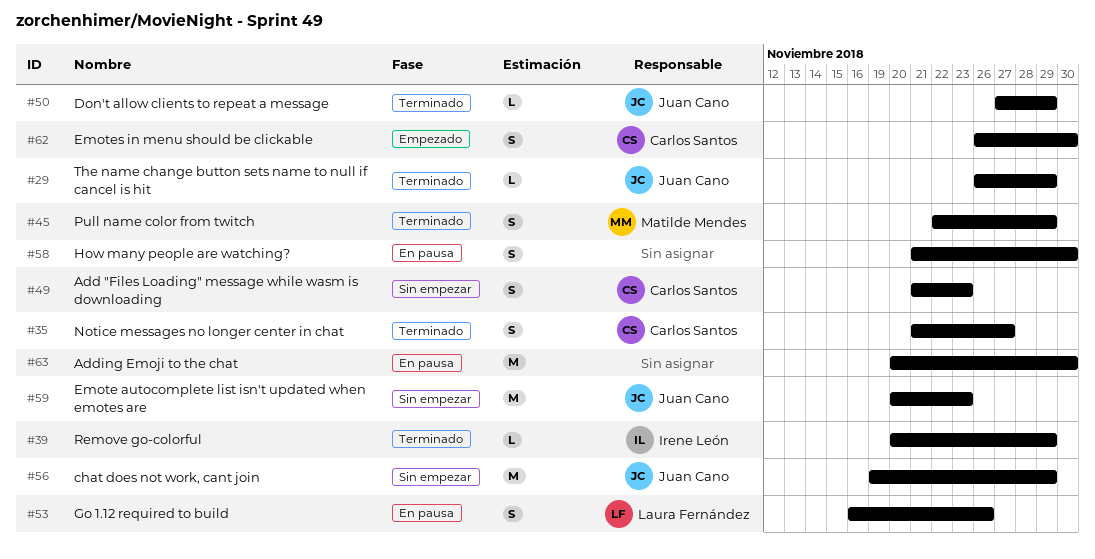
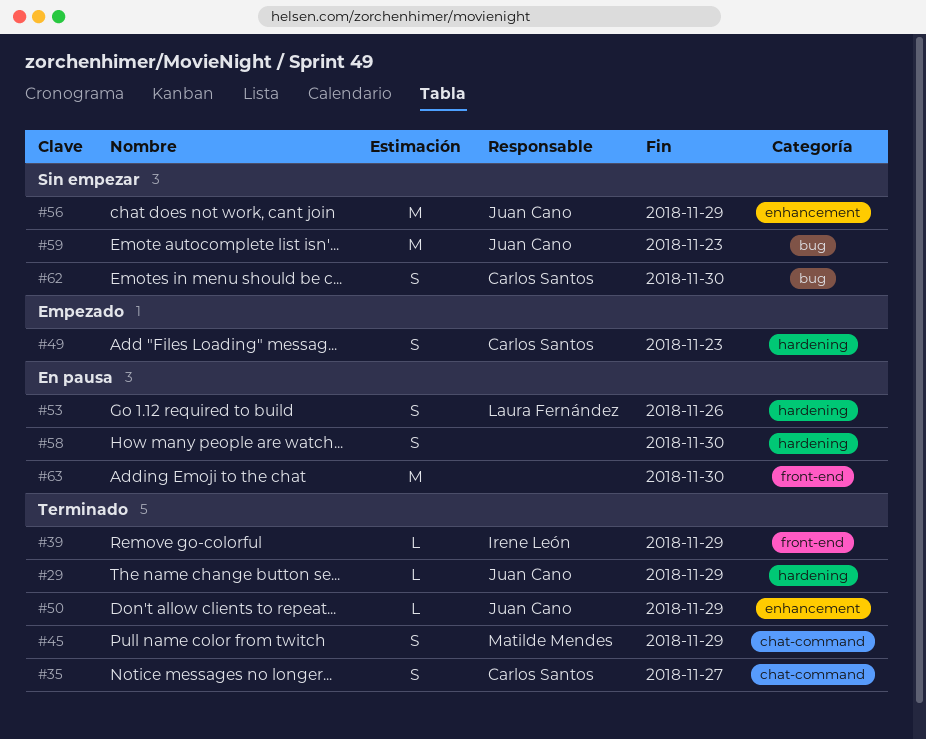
#49, status: Sin empezar -> Empezado
#62, status: Empezado -> Sin empezar

